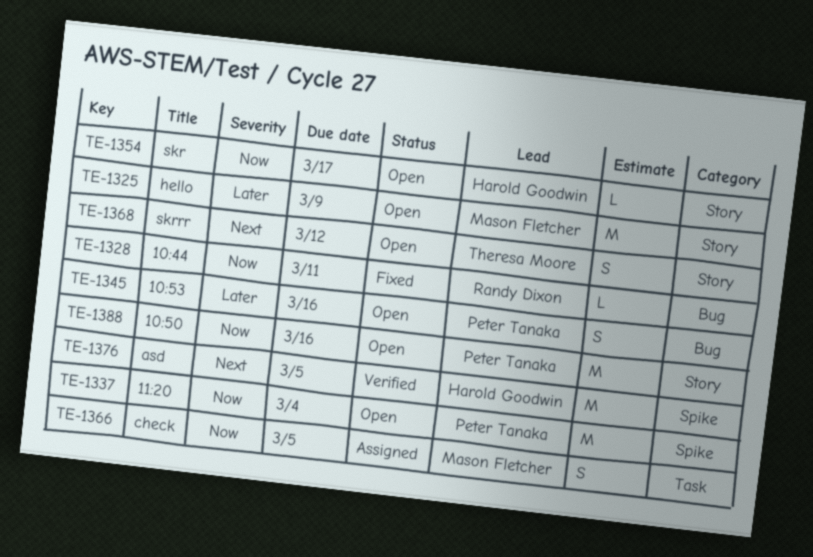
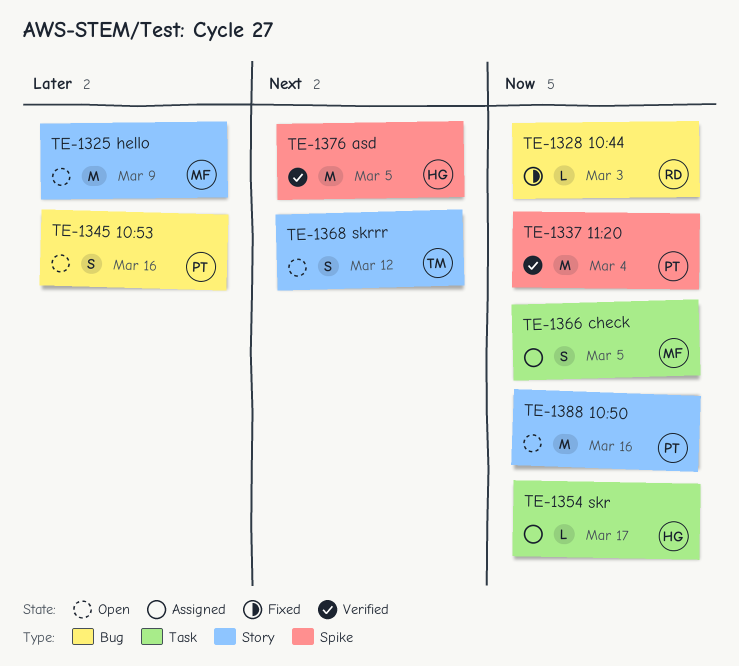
TE-1328, due: Mar 11 -> Mar 3
TE-1337, status: Open -> Verified
TE-1354, status: Open -> Assigned
TE-1354, label: Story -> Task

